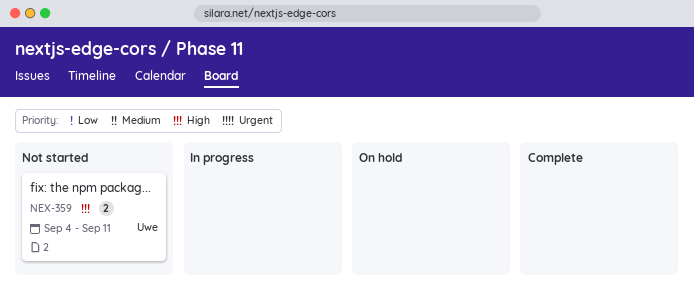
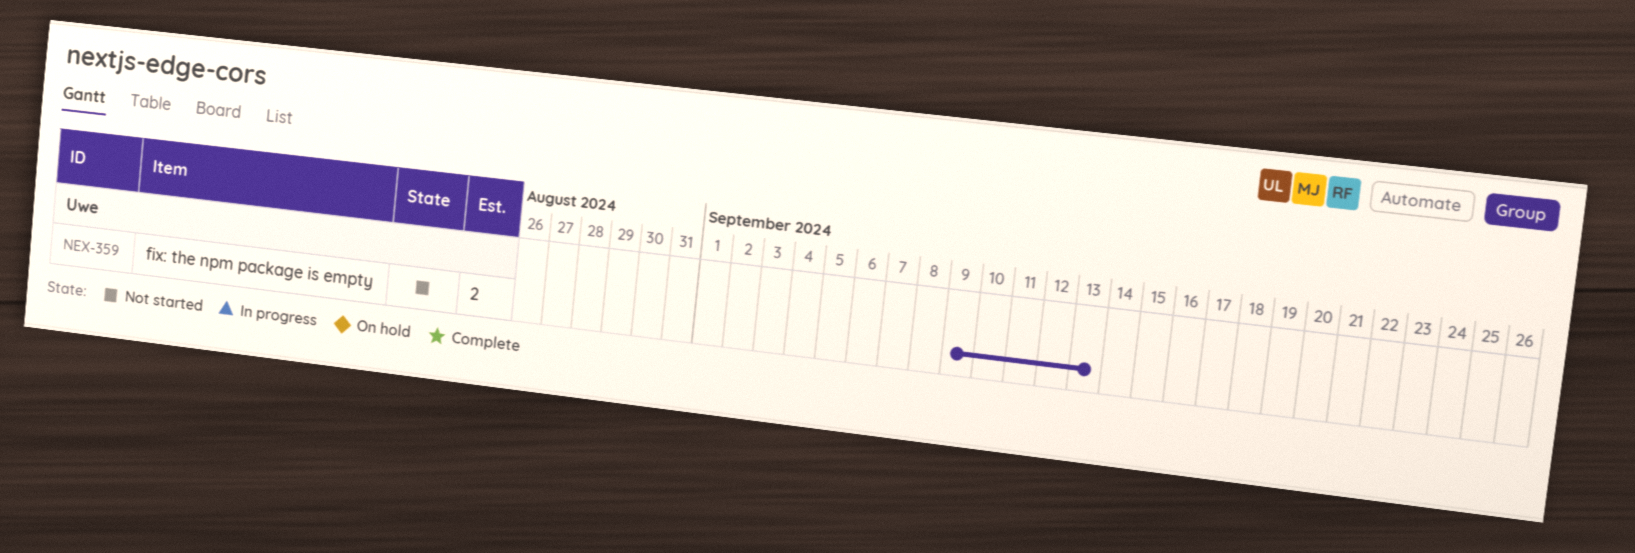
NEX-359, start: Sep 4 -> Sep 9
NEX-359, due: Sep 11 -> Sep 13

